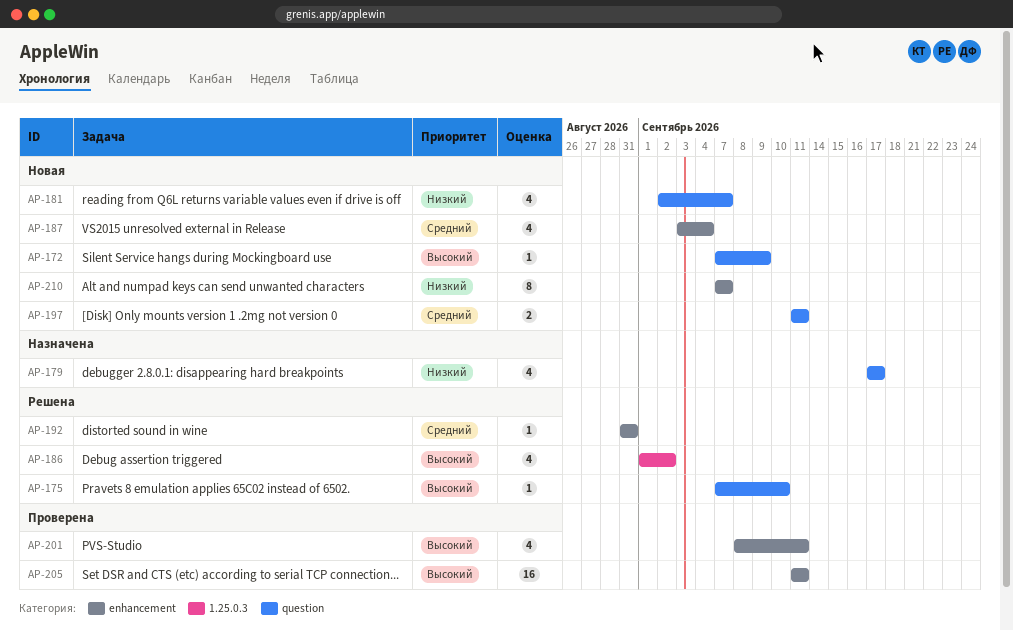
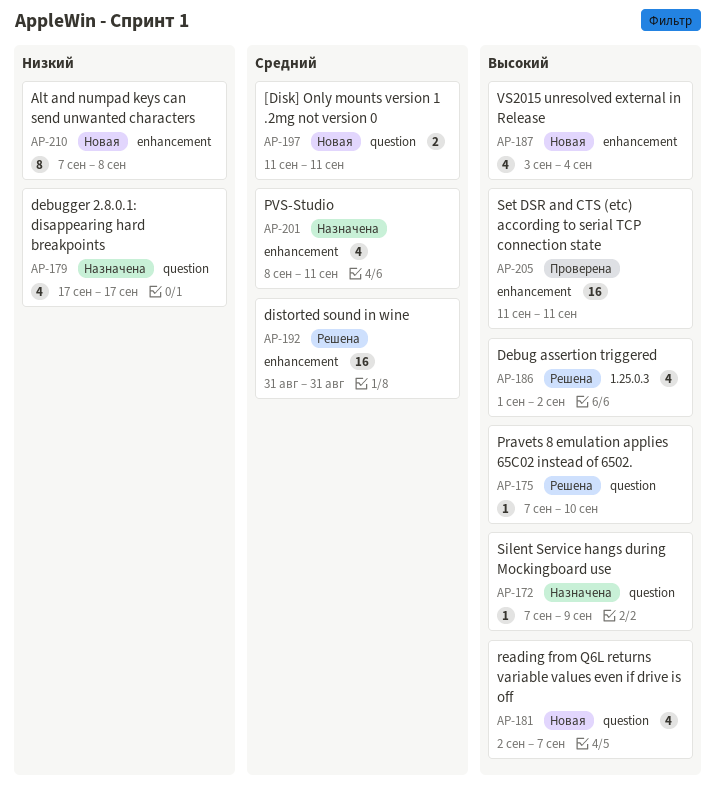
AP-172, status: Новая -> Назначена
AP-181, priority: Низкий -> Высокий
AP-187, priority: Средний -> Высокий
AP-192, estimate: 1 -> 16
AP-201, status: Проверена -> Назначена
AP-201, priority: Высокий -> Средний
AP-210, due: Sep 7 -> Sep 8

